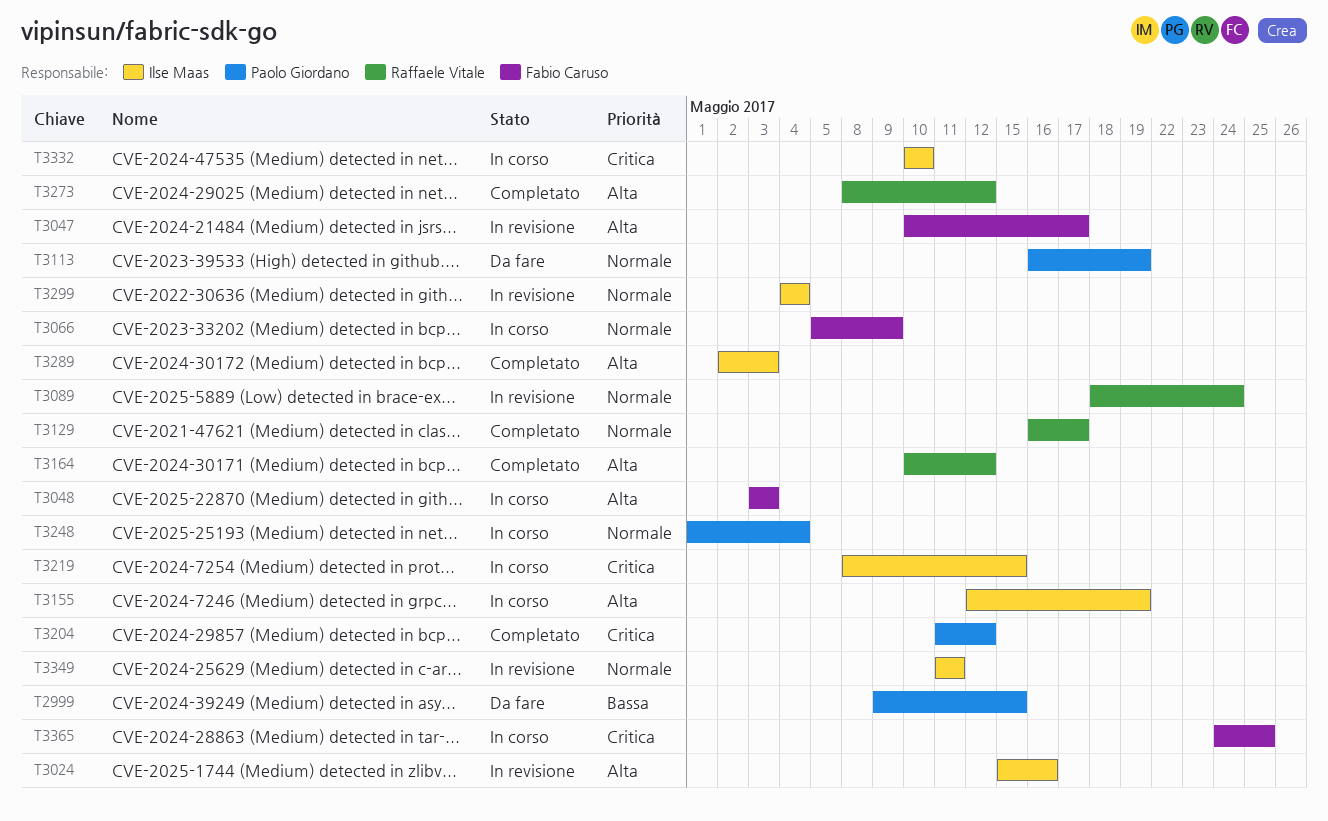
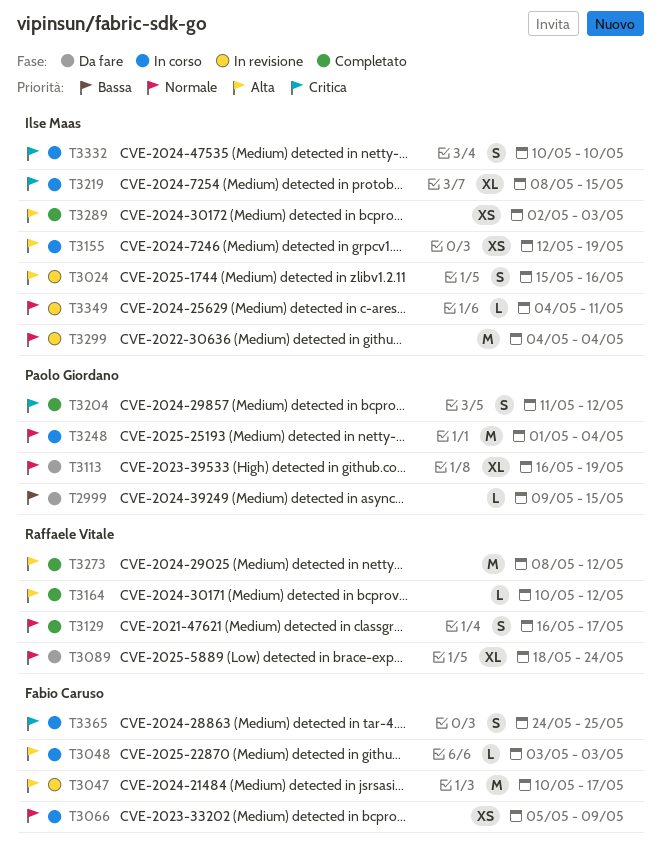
T3089, status: In revisione -> Da fare
T3349, start: May 11 -> May 4

